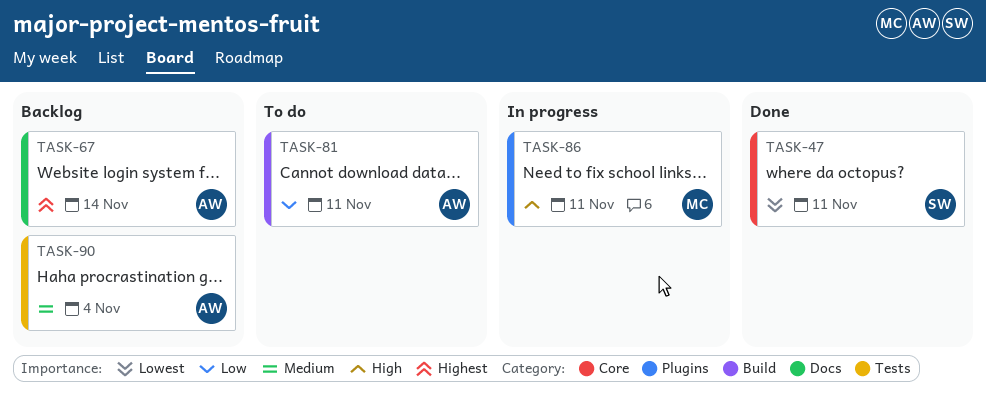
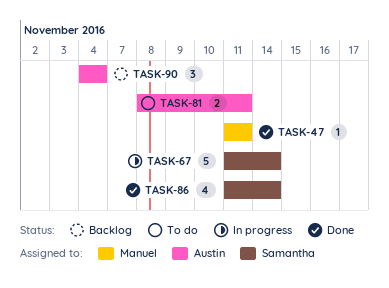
TASK-47, owner: Samantha -> Manuel
TASK-67, status: Backlog -> In progress
TASK-67, owner: Austin -> Samantha
TASK-86, status: In progress -> Done
TASK-86, owner: Manuel -> Samantha
TASK-86, due: Nov 11 -> Nov 14

